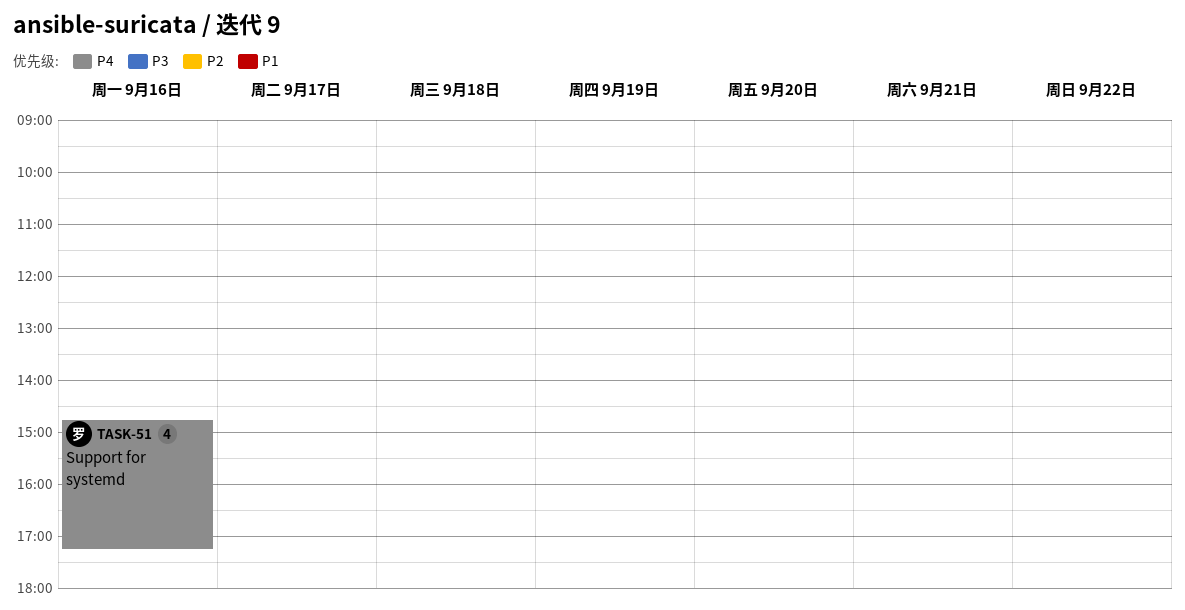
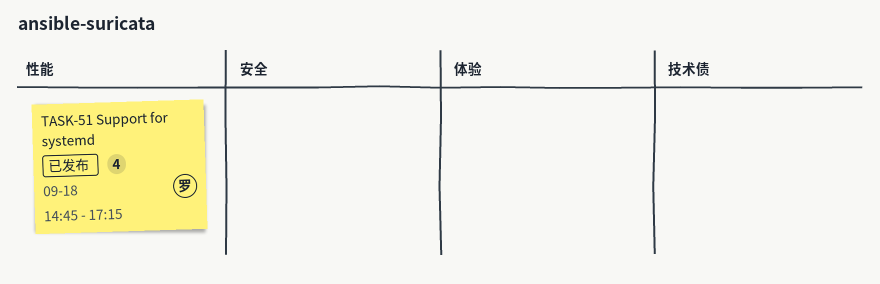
TASK-51, day: Sep 16 -> Sep 18

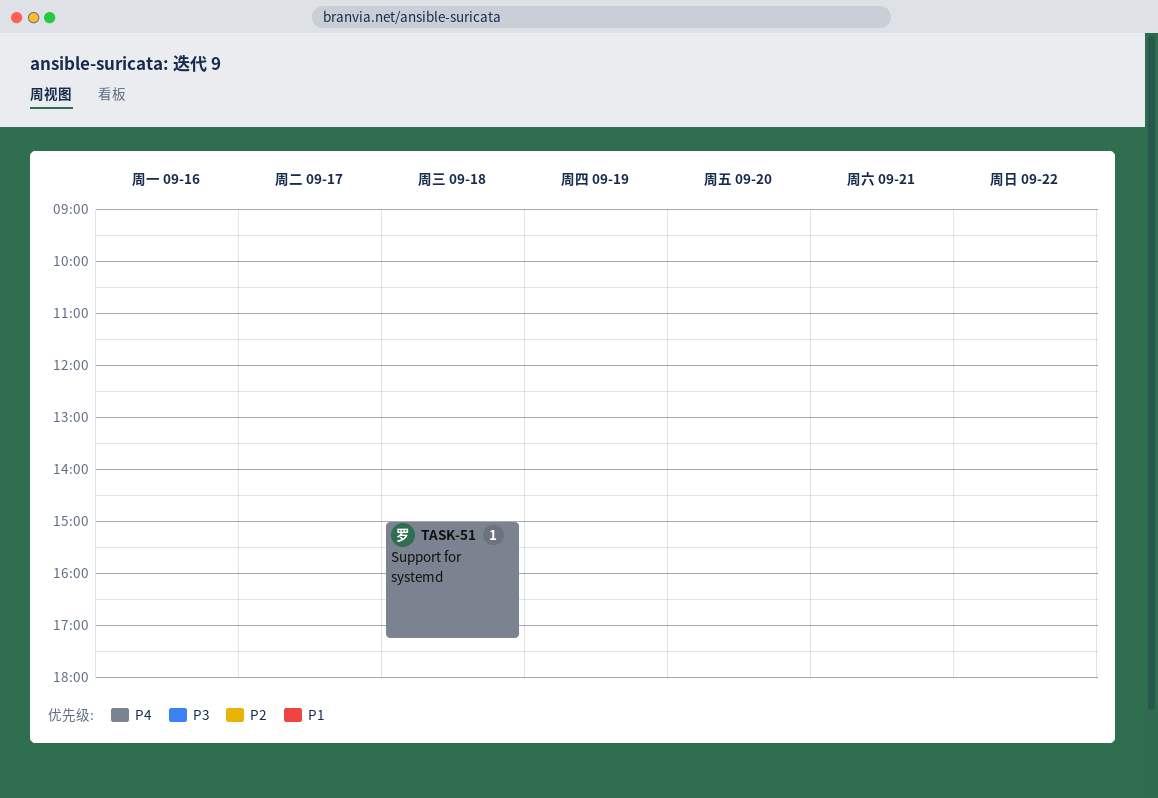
TASK-51, estimate: 4 -> 1
TASK-51, begins: 14:45 -> 15:00

